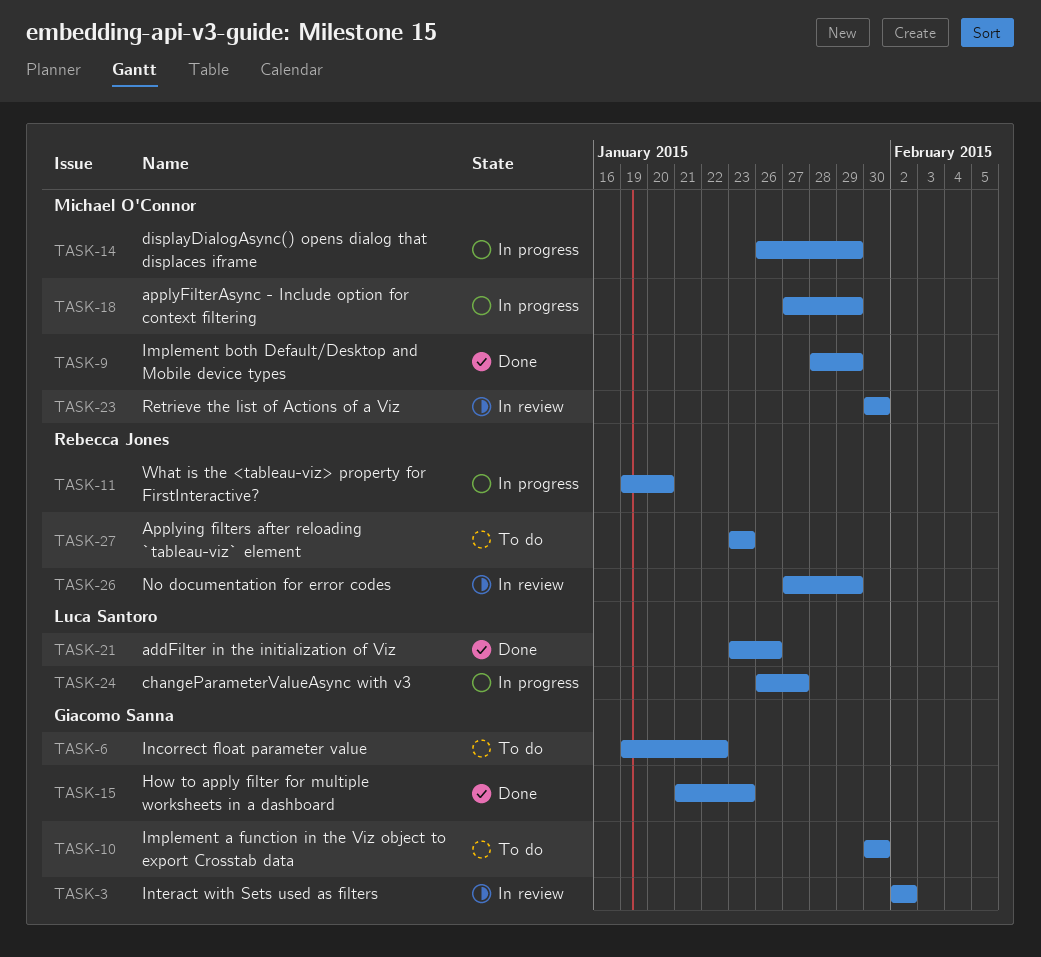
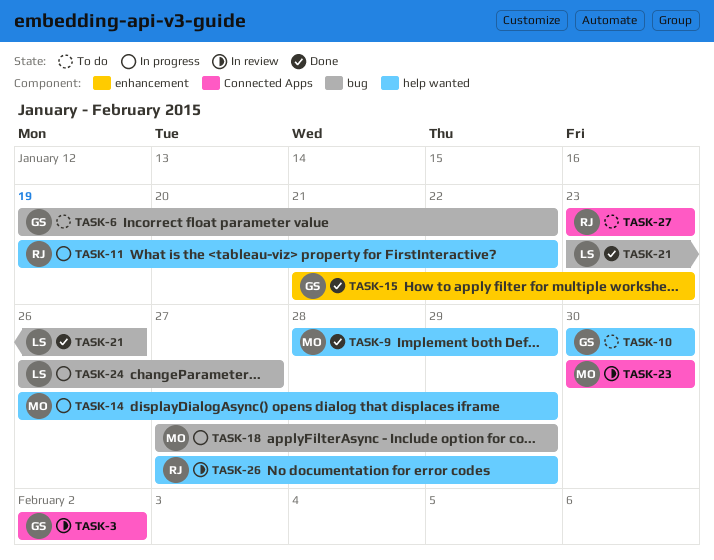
TASK-11, due: Jan 20 -> Jan 22

